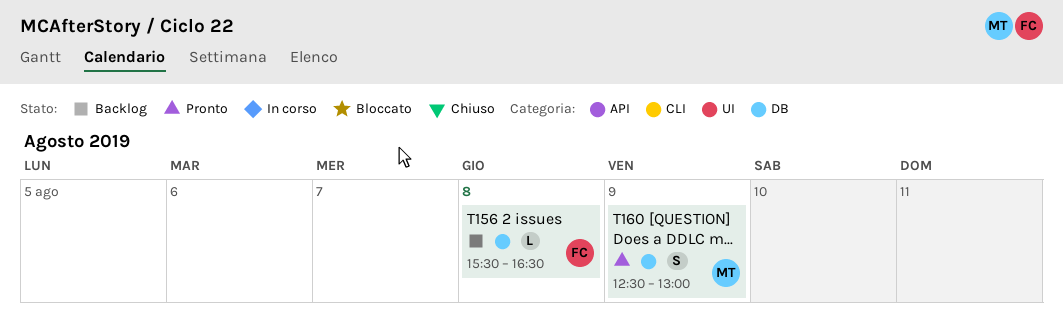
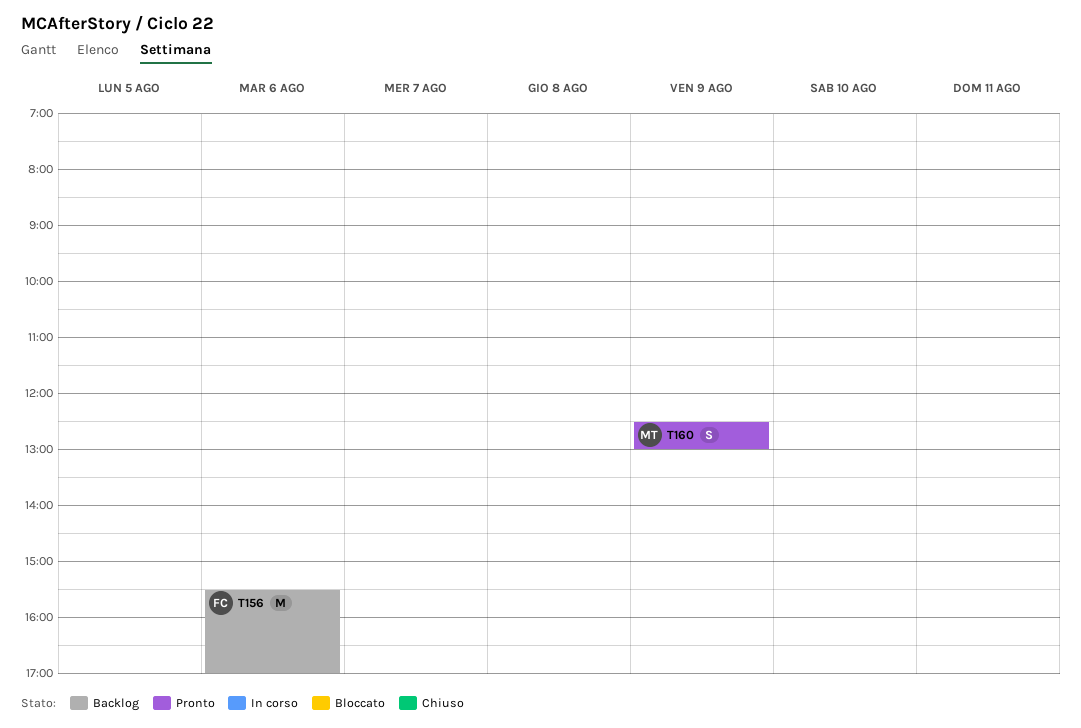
T156, estimate: L -> M
T156, day: Aug 8 -> Aug 6
T156, ends: 16:30 -> 17:00

